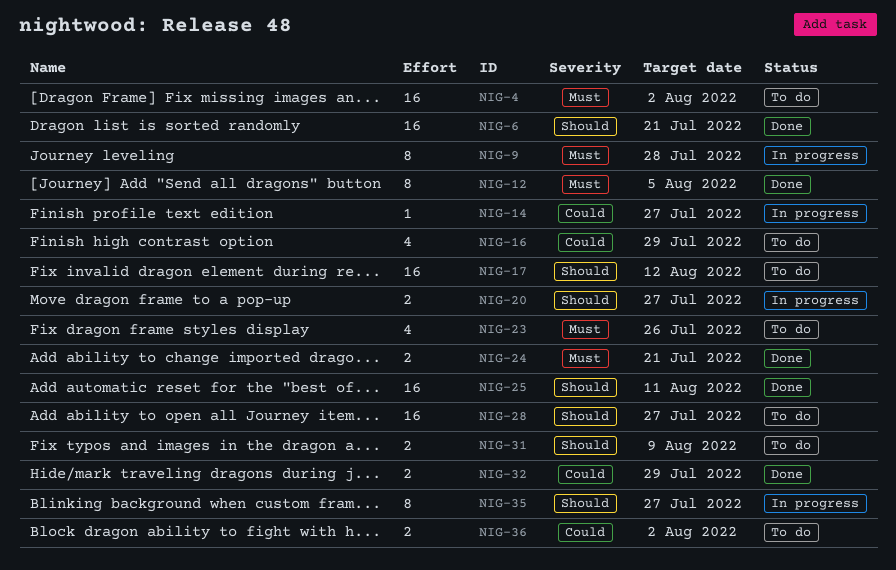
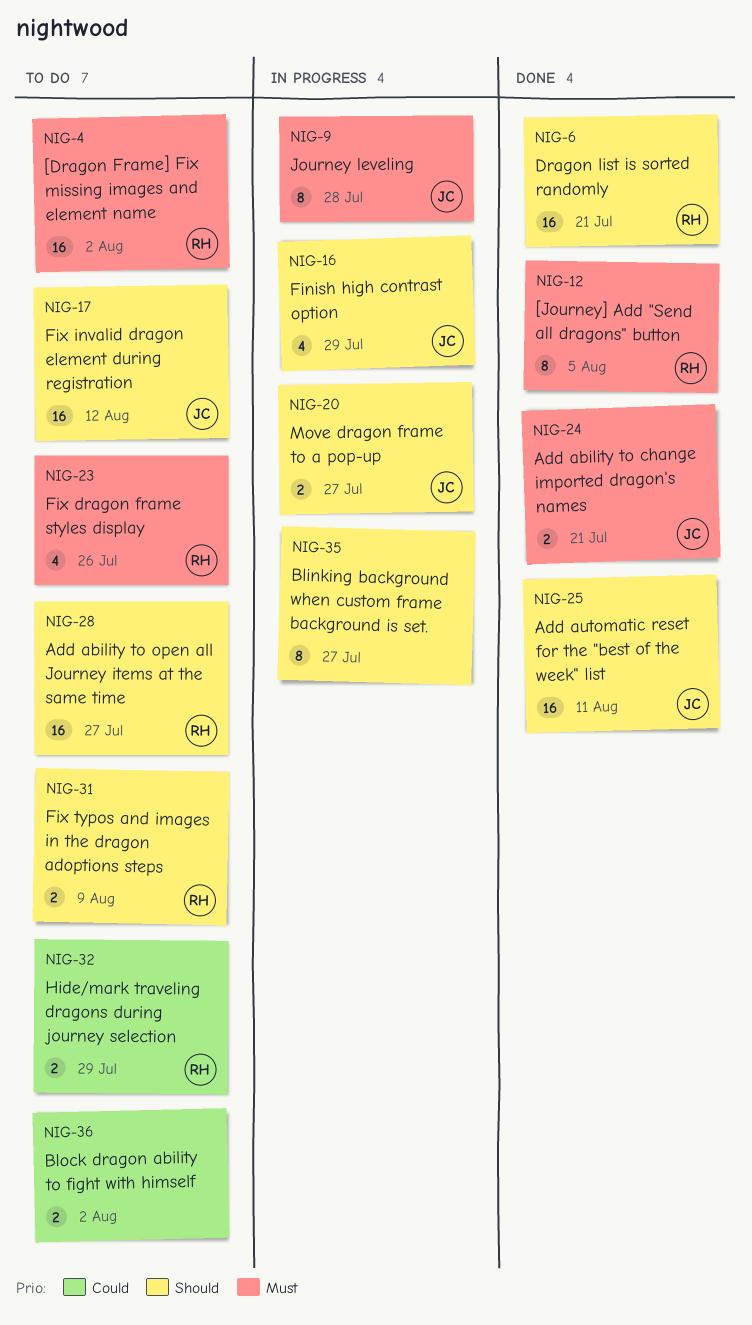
NIG-14: present -> none
NIG-16, status: To do -> In progress
NIG-16, priority: Could -> Should
NIG-32, status: Done -> To do

